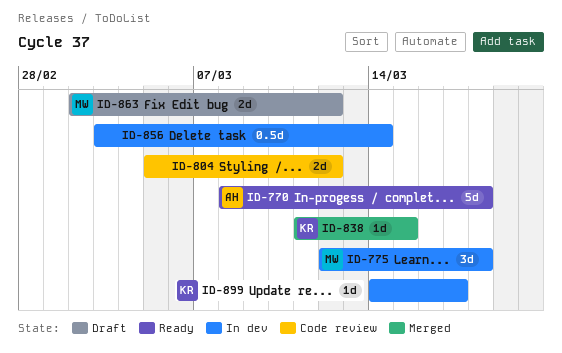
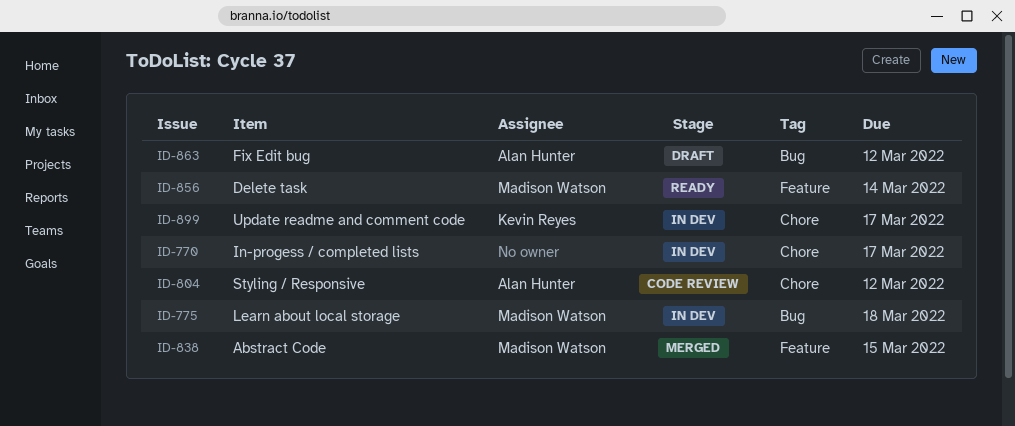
ID-770, status: Ready -> In dev
ID-770, owner: Alan Hunter -> none
ID-770, due: Mar 18 -> Mar 17
ID-804, owner: none -> Alan Hunter
ID-838, owner: Kevin Reyes -> Madison Watson
ID-856, status: In dev -> Ready
ID-856, owner: none -> Madison Watson
ID-863, owner: Madison Watson -> Alan Hunter

